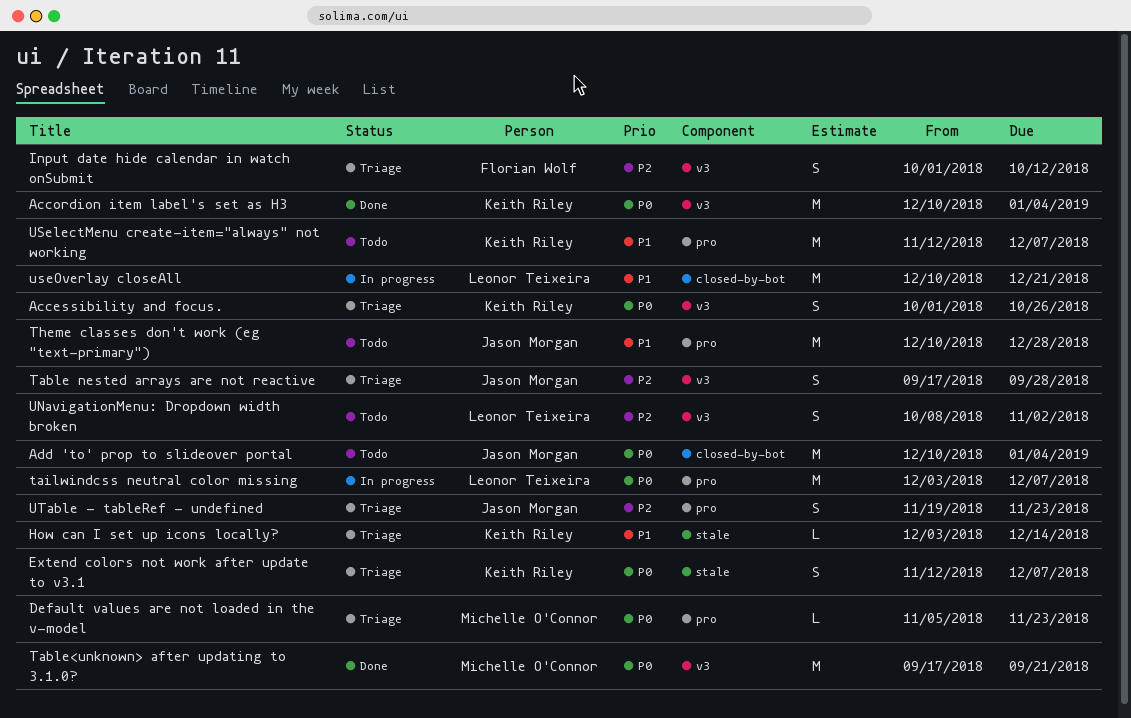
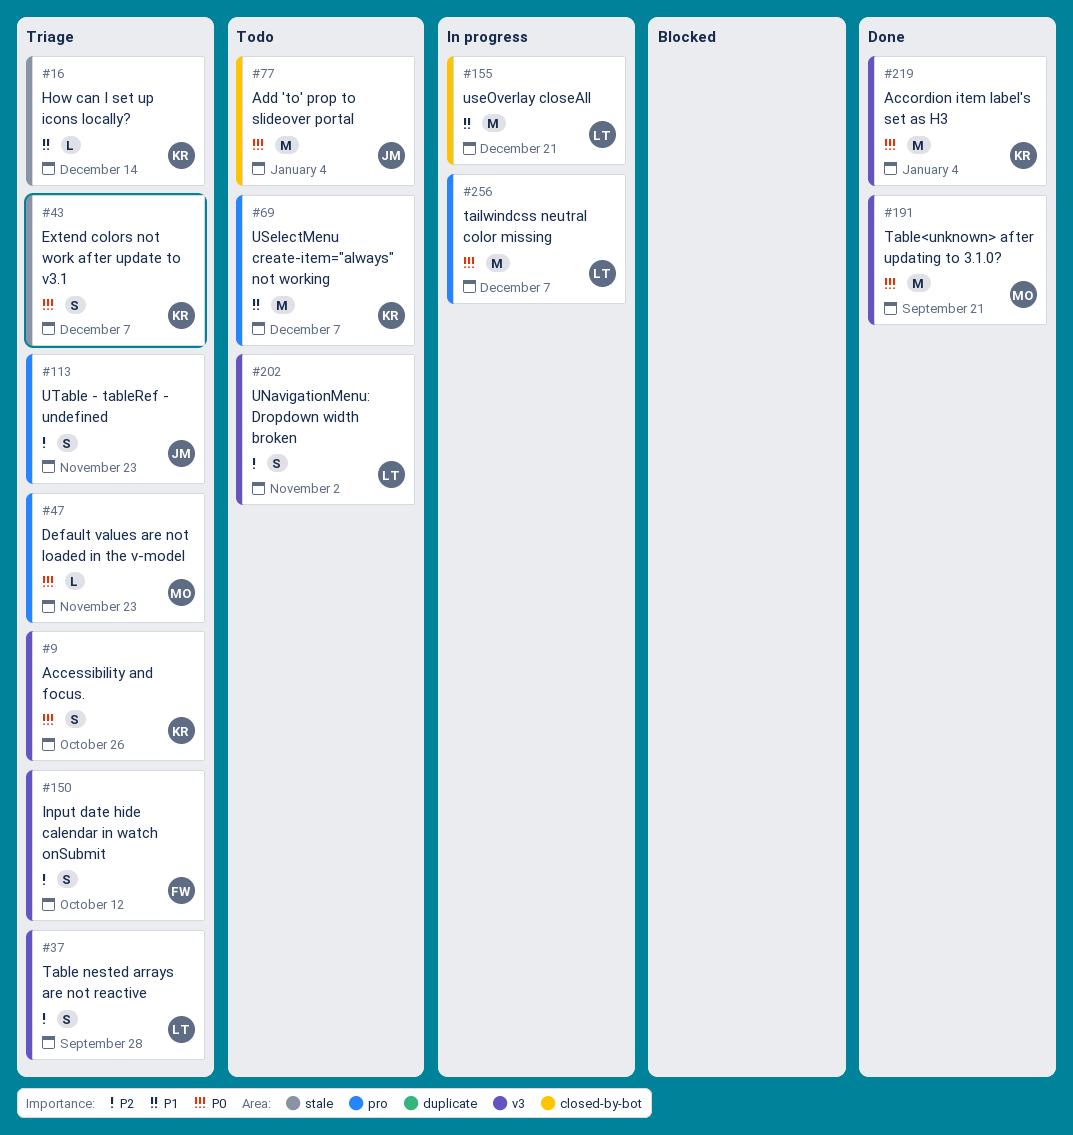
Table nested arrays are not reactive, owner: Jason Morgan -> Leonor Teixeira
Theme classes don't work (eg "text-primary"): present -> none

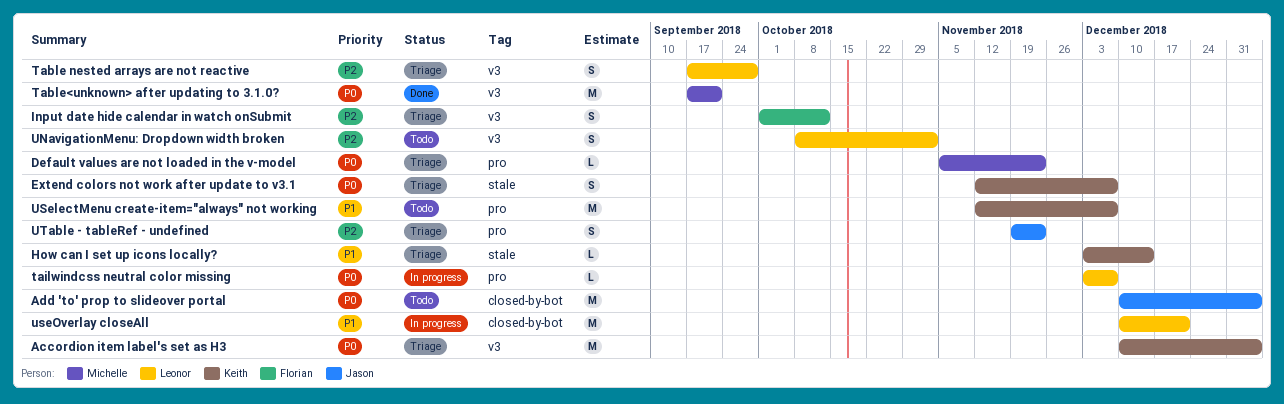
Accessibility and focus.: present -> none
Accordion item label's set as H3, status: Done -> Triage
tailwindcss neutral color missing, estimate: M -> L

